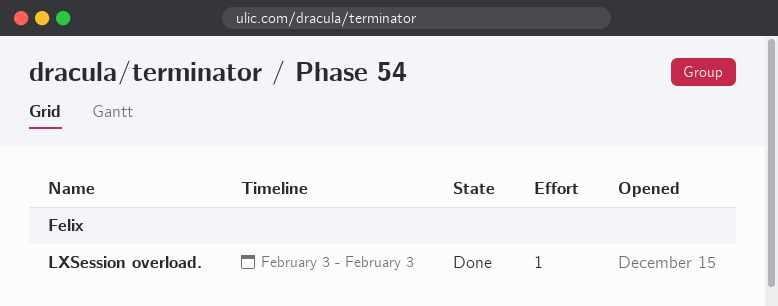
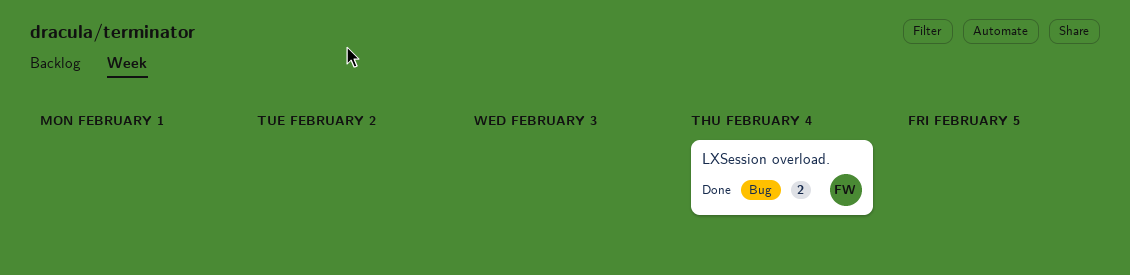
LXSession overload., estimate: 1 -> 2
LXSession overload., due: Feb 3 -> Feb 4

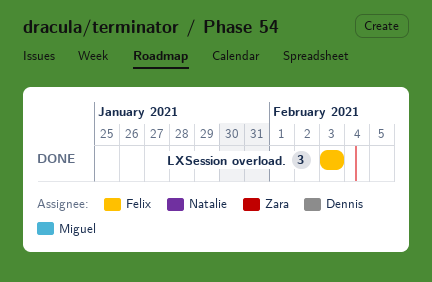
LXSession overload., estimate: 2 -> 3
LXSession overload., due: Feb 4 -> Feb 3

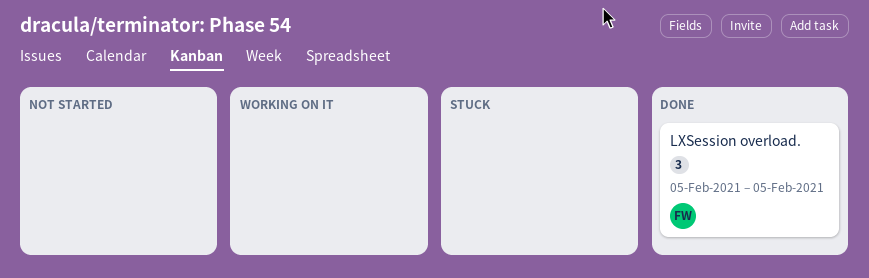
LXSession overload., start: Feb 3 -> Feb 5
LXSession overload., due: Feb 3 -> Feb 5

